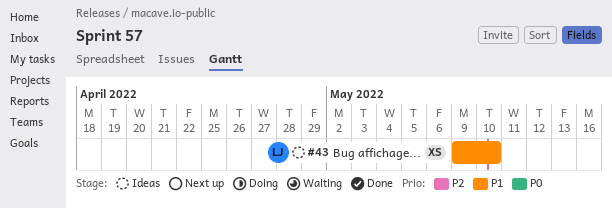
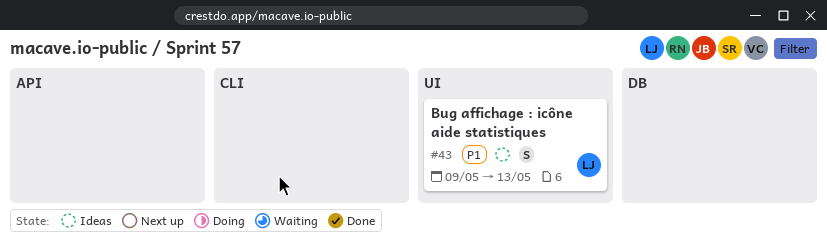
#43, estimate: XS -> S
#43, due: May 10 -> May 13

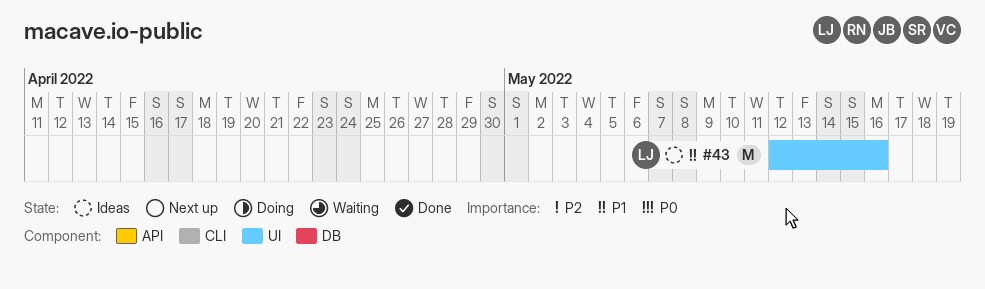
#43, estimate: S -> M
#43, start: May 9 -> May 12
#43, due: May 13 -> May 16

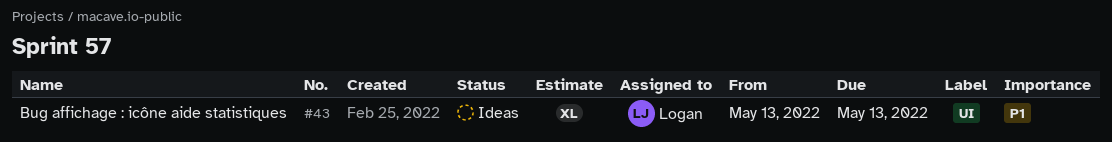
#43, estimate: M -> XL
#43, start: May 12 -> May 13
#43, due: May 16 -> May 13

